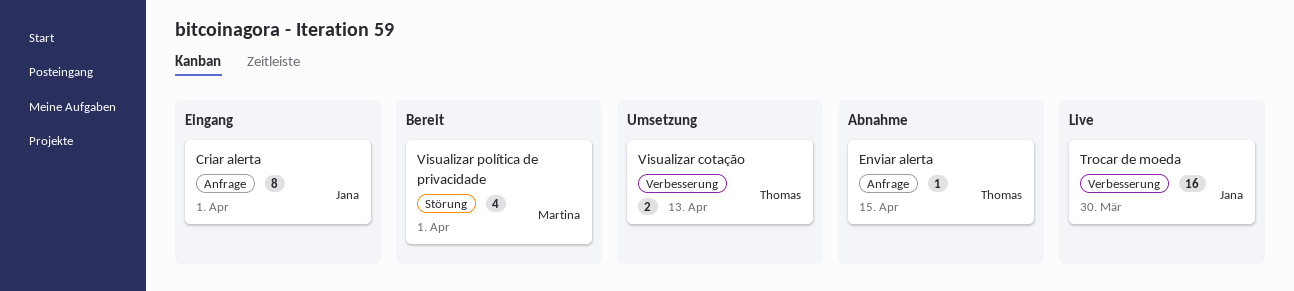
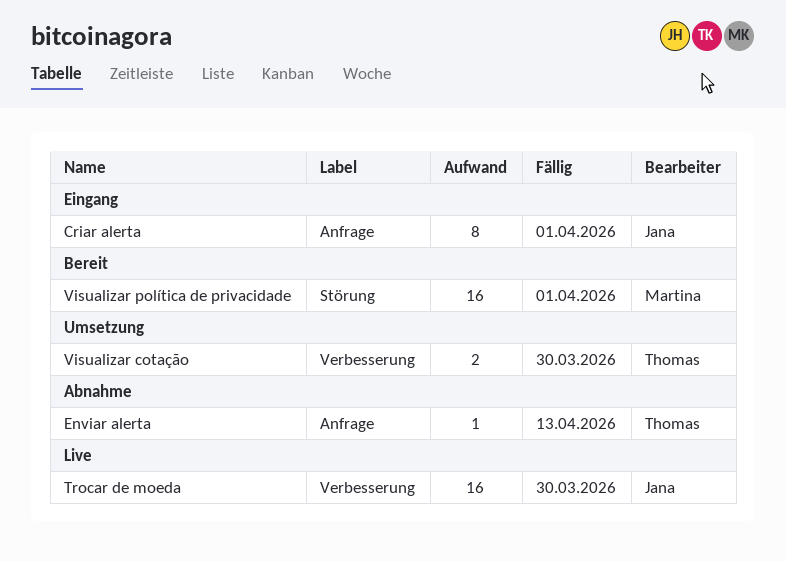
Enviar alerta, due: Apr 15 -> Apr 13
Visualizar cotação, due: Apr 13 -> Mar 30
Visualizar política de privacidade, estimate: 4 -> 16

